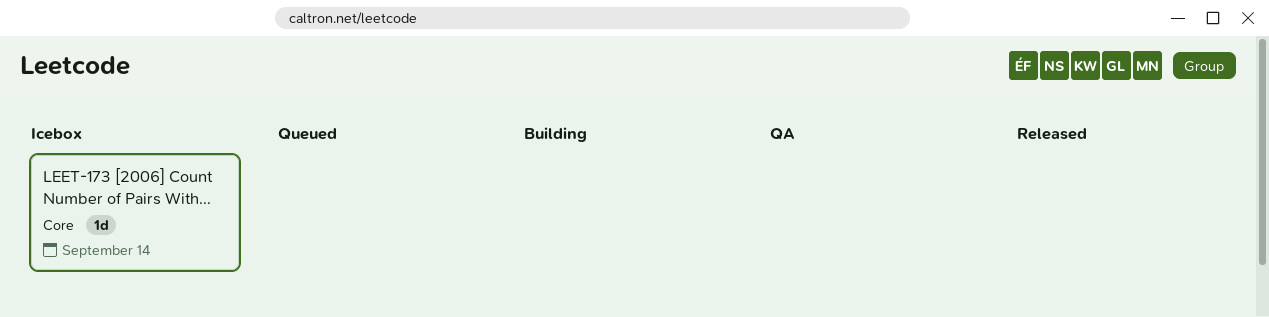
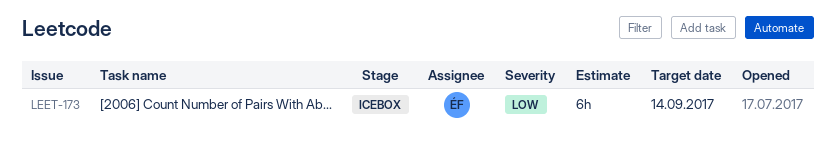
LEET-173, estimate: 1d -> 6h

